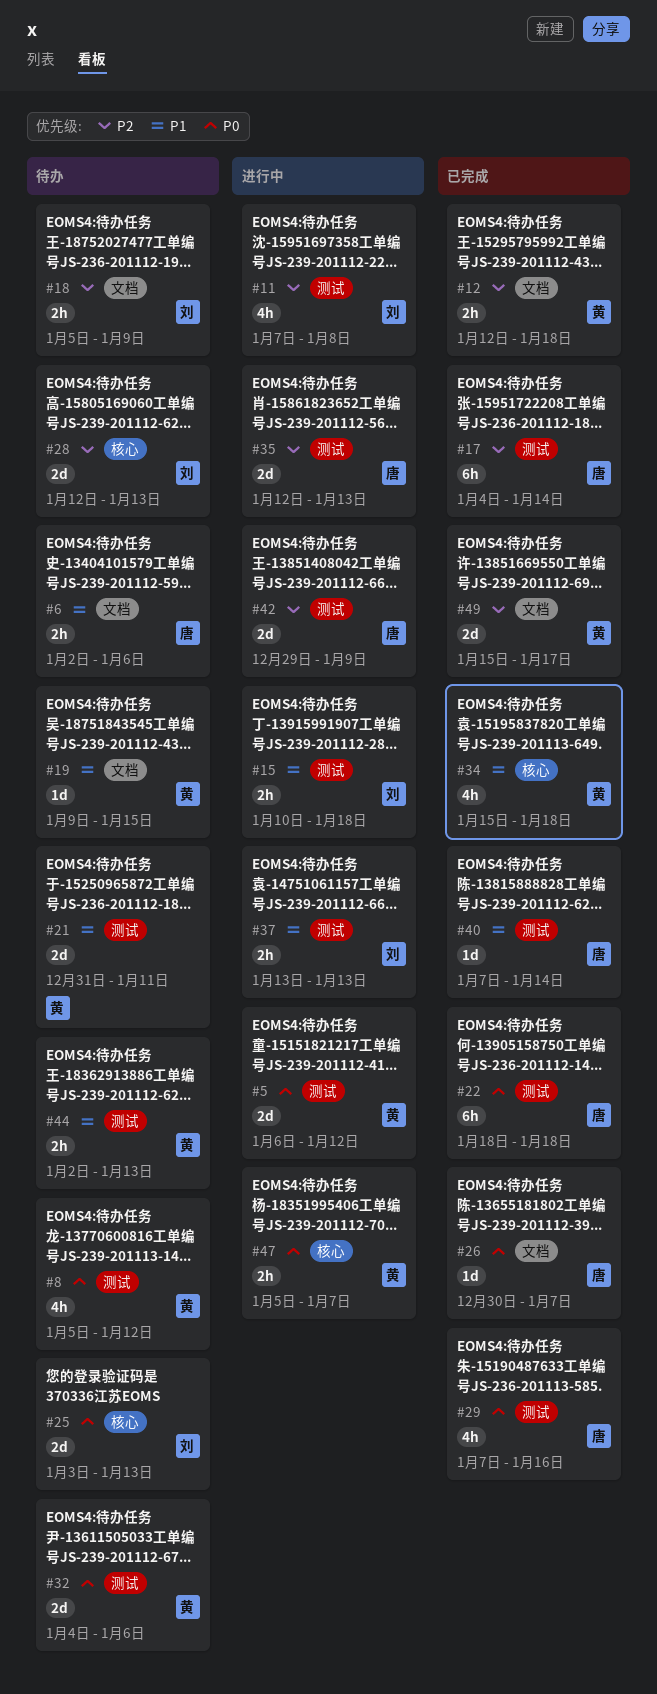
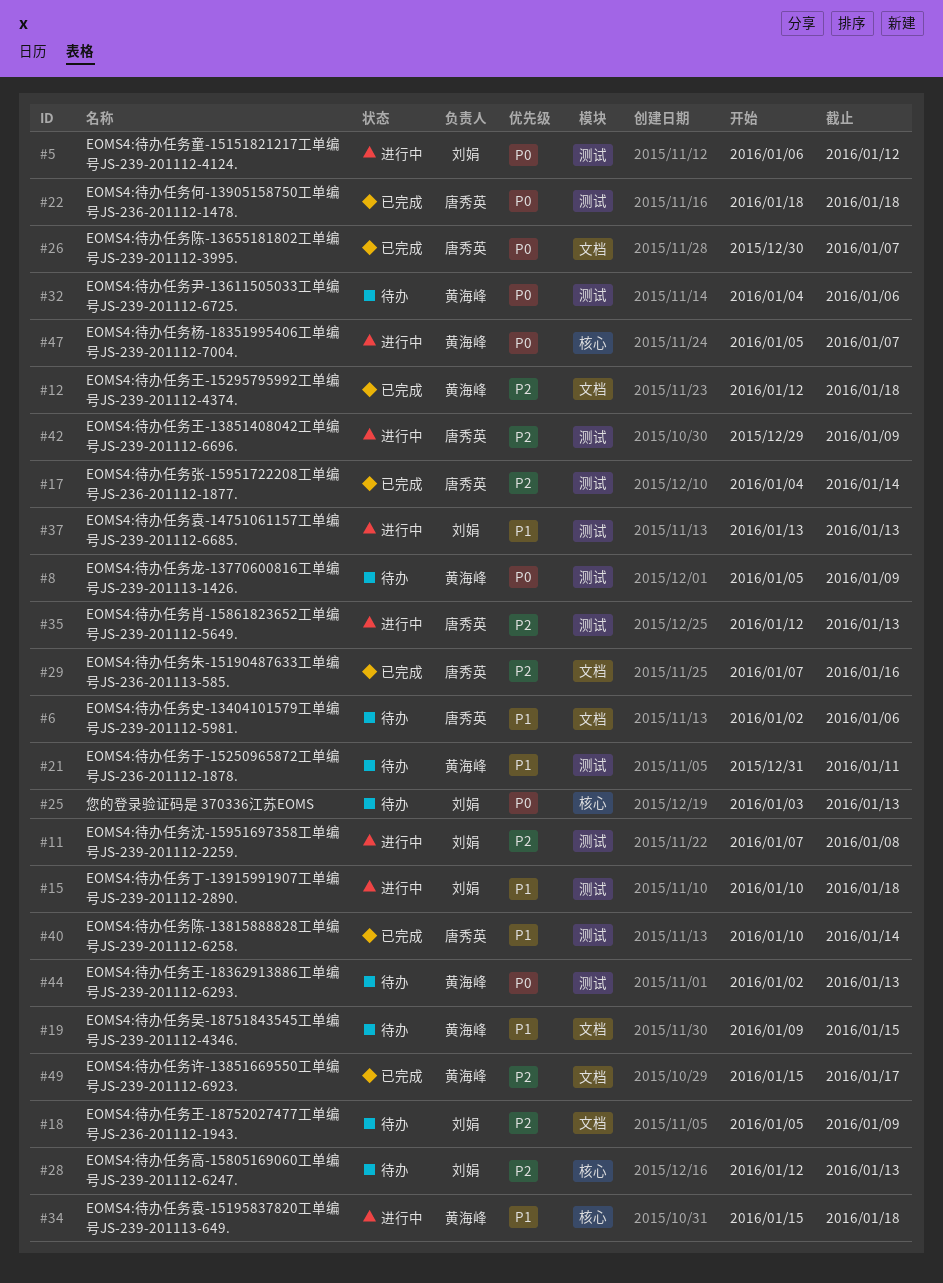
#5, owner: 黄海峰 -> 刘娟
#8, due: Jan 12 -> Jan 9
#29, priority: P0 -> P2
#29, label: 测试 -> 文档
#34, status: 已完成 -> 进行中
#40, start: Jan 7 -> Jan 10
#44, priority: P1 -> P0

